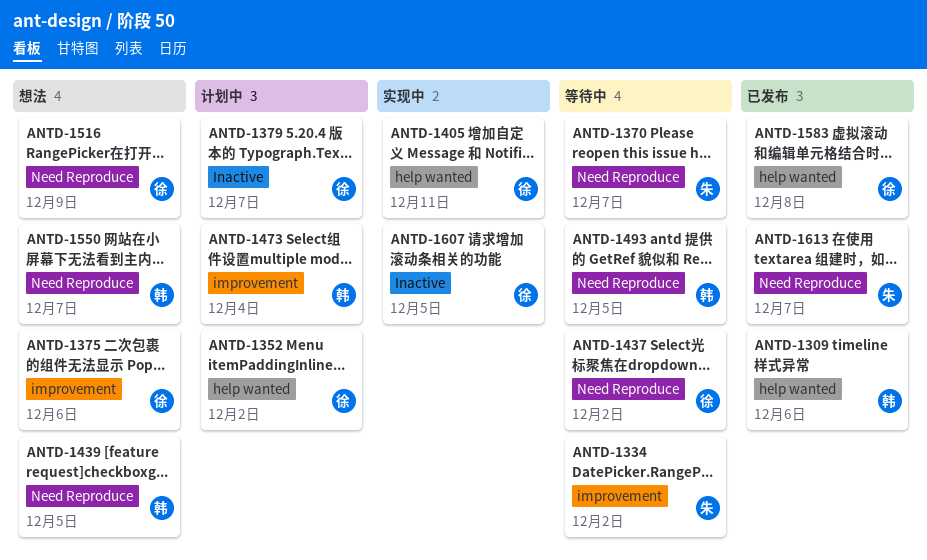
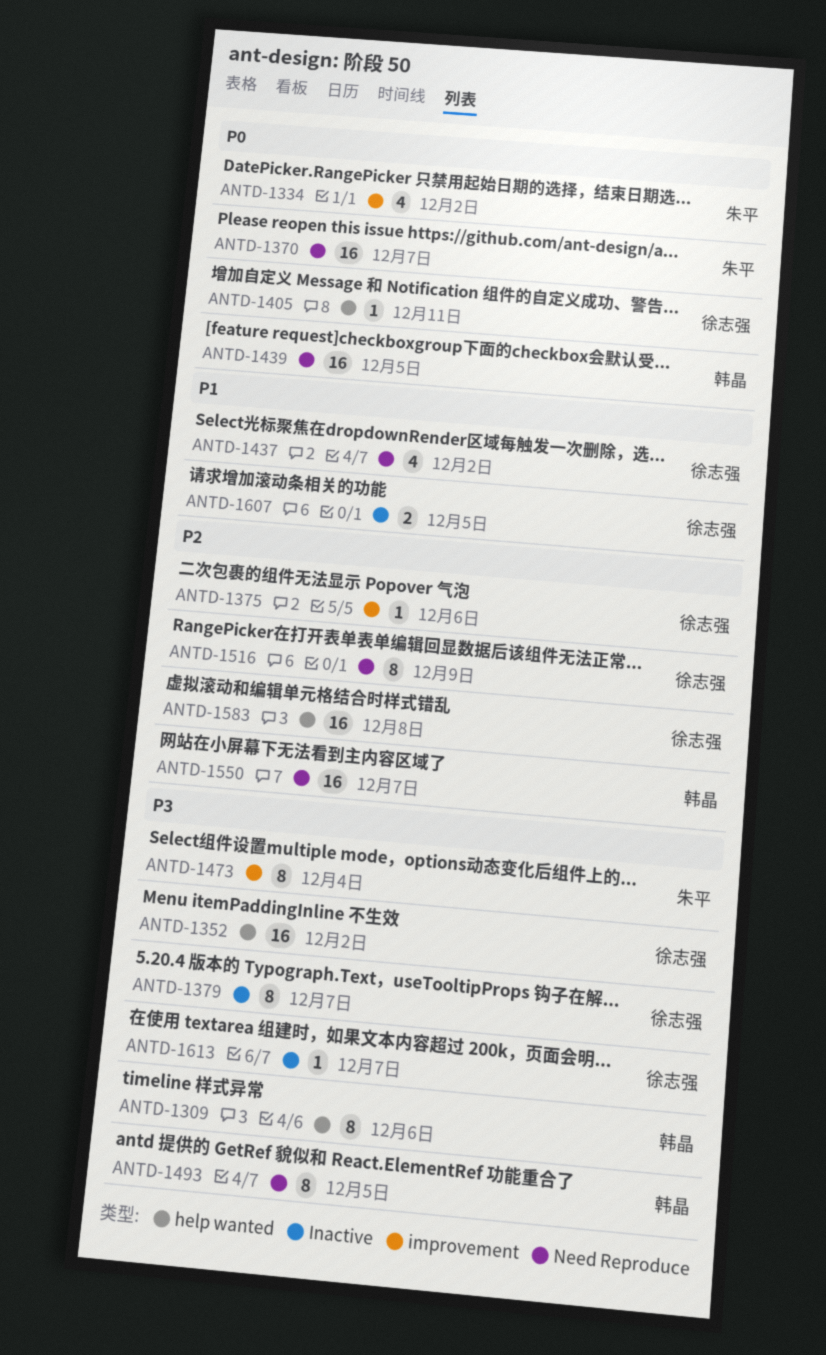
ANTD-1473, owner: 韩晶 -> 朱平
ANTD-1613, owner: 朱平 -> 徐志强
ANTD-1613, label: Need Reproduce -> Inactive

